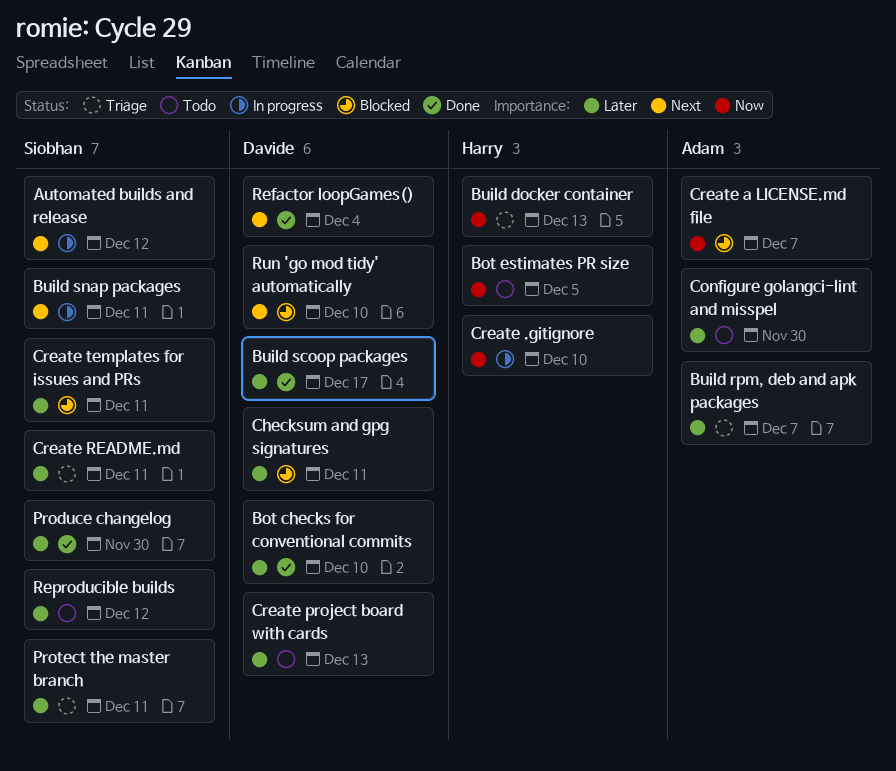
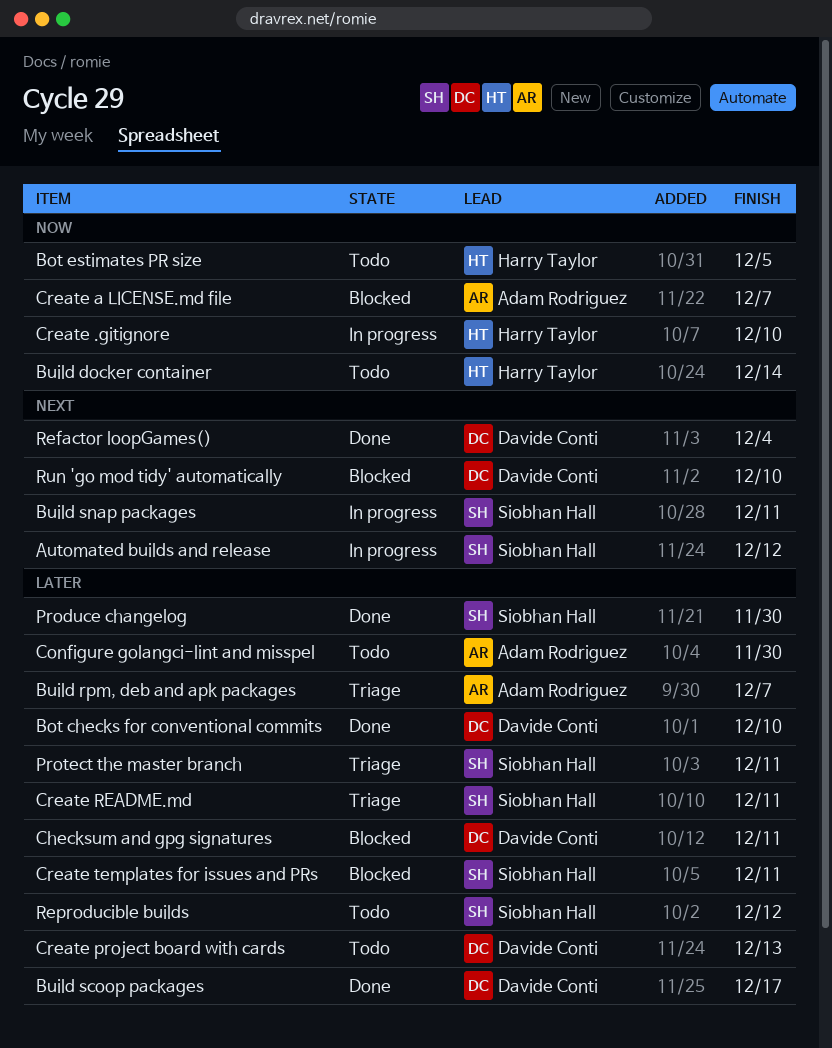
Build docker container, status: Triage -> Todo
Build docker container, due: Dec 13 -> Dec 14

